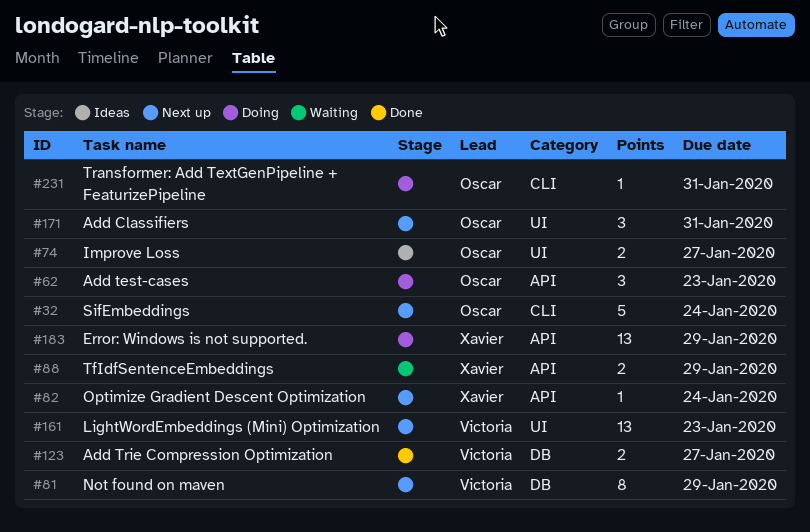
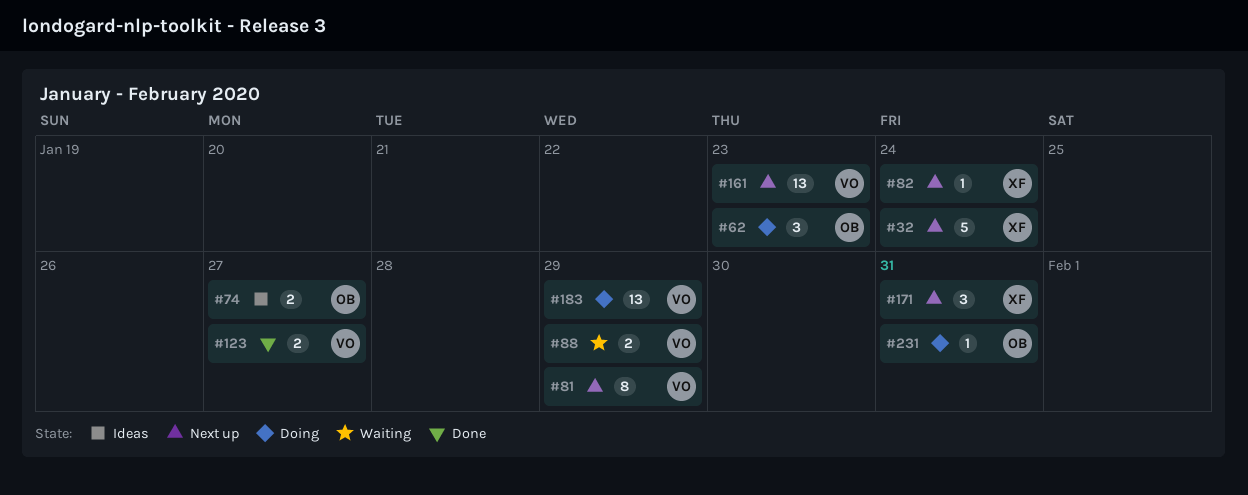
#32, owner: Oscar -> Xavier
#88, owner: Xavier -> Victoria
#171, owner: Oscar -> Xavier
#183, owner: Xavier -> Victoria

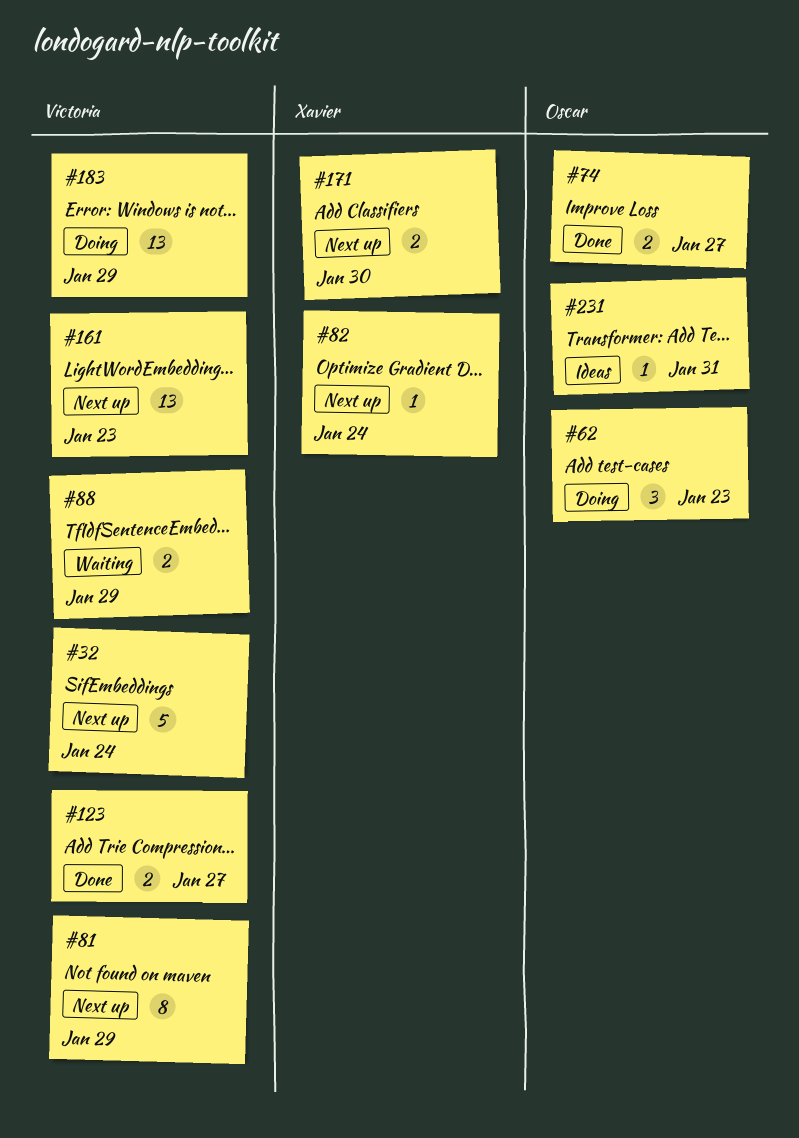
#32, owner: Xavier -> Victoria
#74, status: Ideas -> Done
#171, estimate: 3 -> 2
#171, due: Jan 31 -> Jan 30
#231, status: Doing -> Ideas

